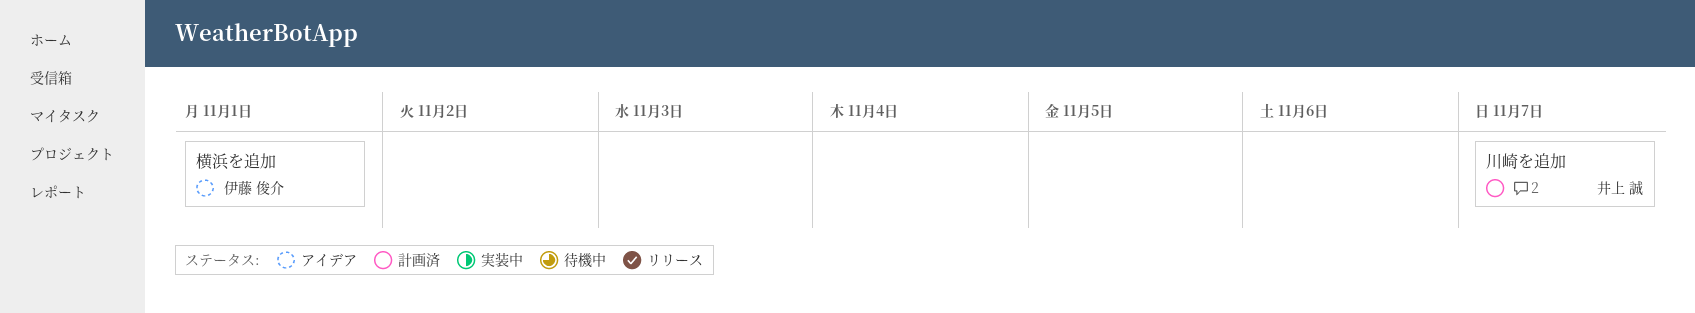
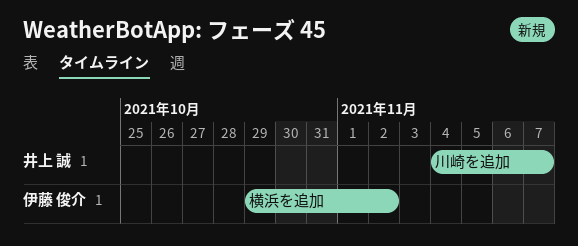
横浜を追加, due: Nov 1 -> Nov 2

